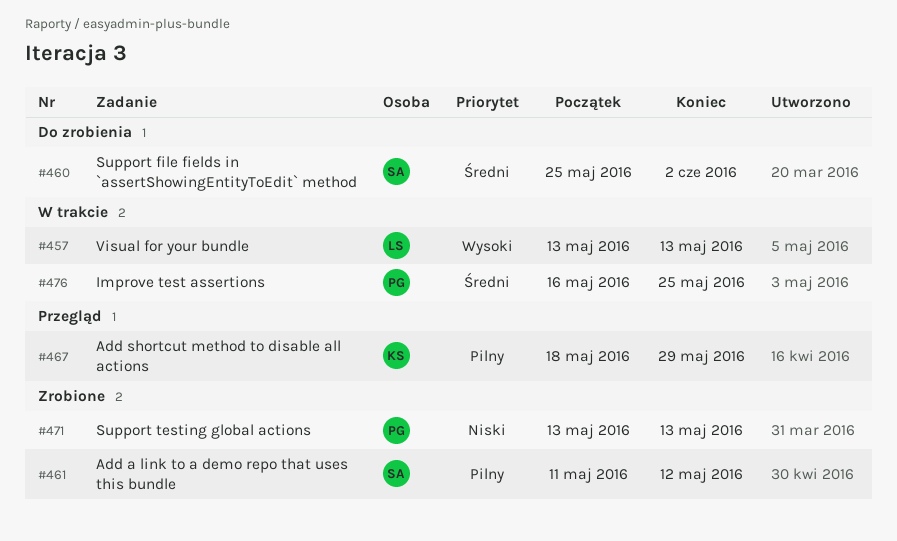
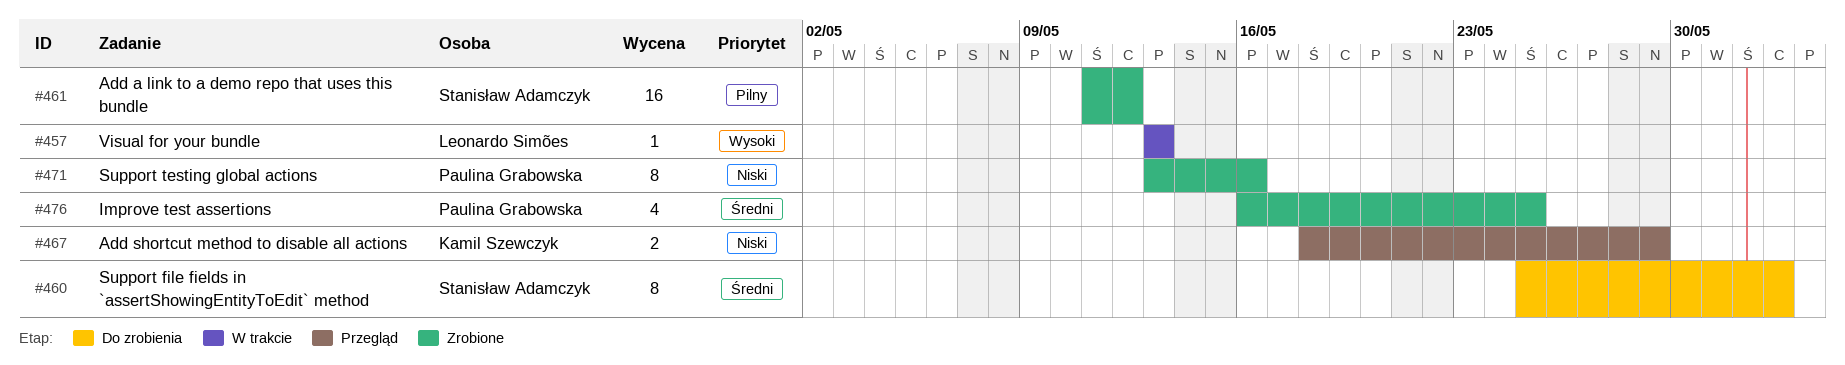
#467, priority: Pilny -> Niski
#471, due: May 13 -> May 16
#476, status: W trakcie -> Zrobione

